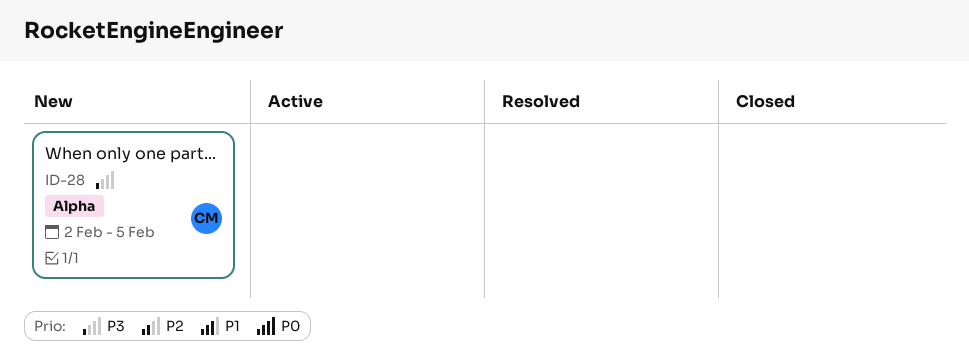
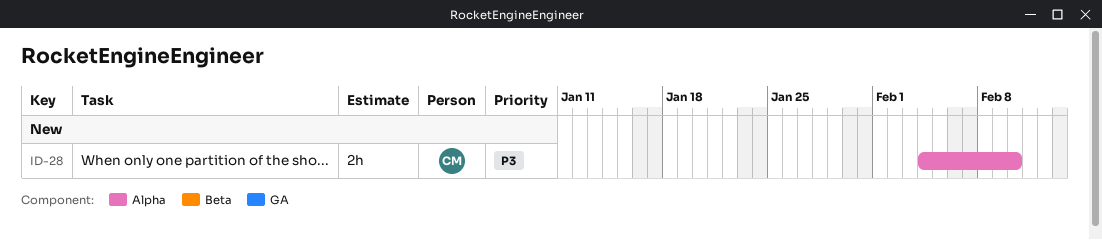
ID-28, start: Feb 2 -> Feb 4
ID-28, due: Feb 5 -> Feb 10

